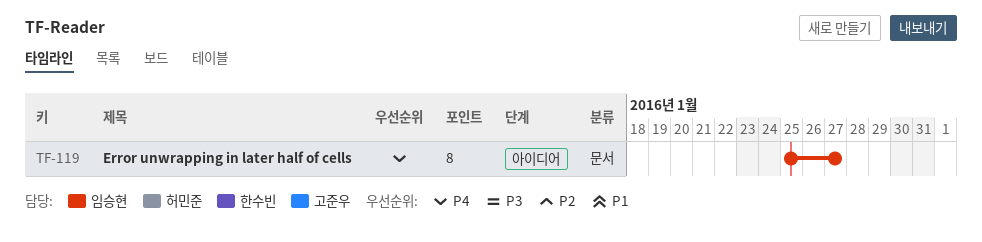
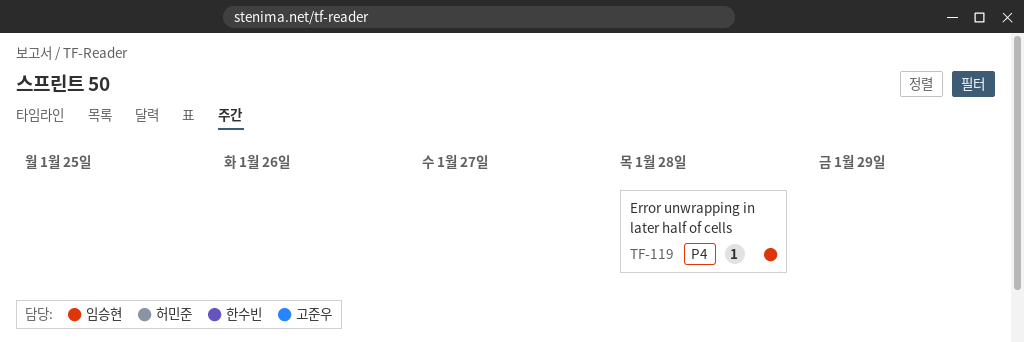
TF-119, estimate: 8 -> 1
TF-119, due: Jan 27 -> Jan 28

